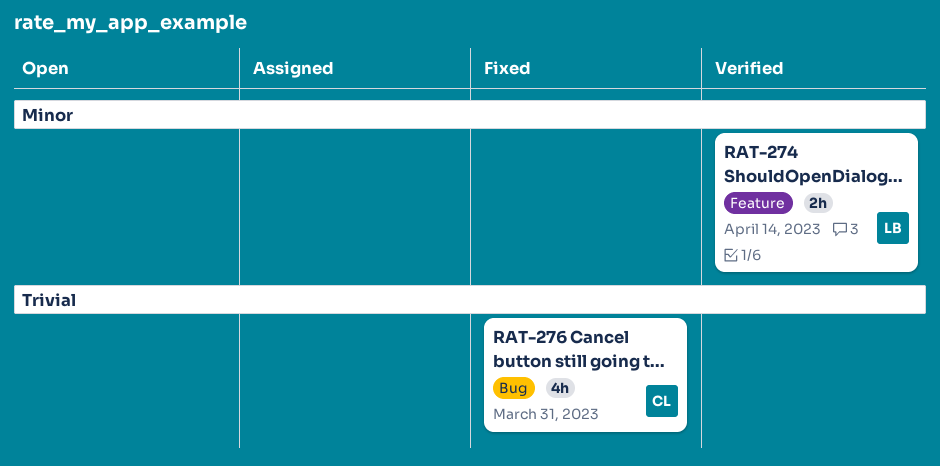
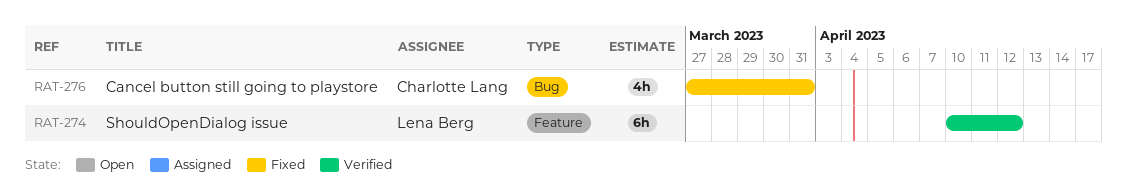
RAT-274, estimate: 2h -> 6h
RAT-274, due: Apr 14 -> Apr 12

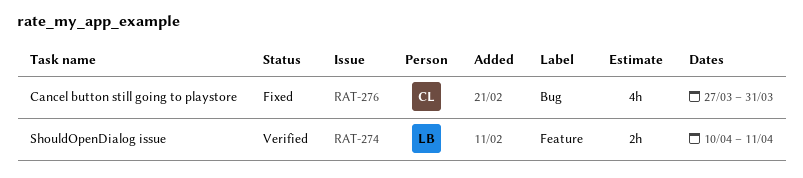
RAT-274, estimate: 6h -> 2h
RAT-274, due: Apr 12 -> Apr 11

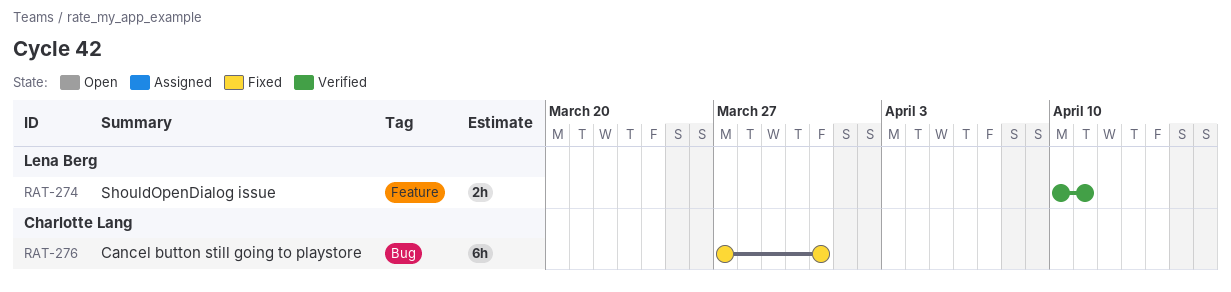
RAT-276, estimate: 4h -> 6h

